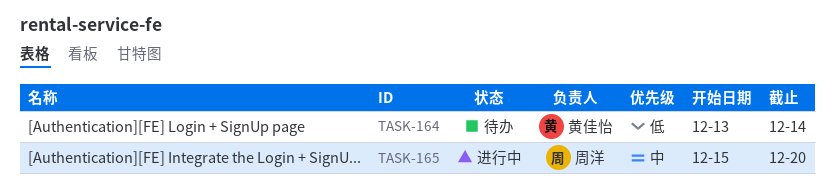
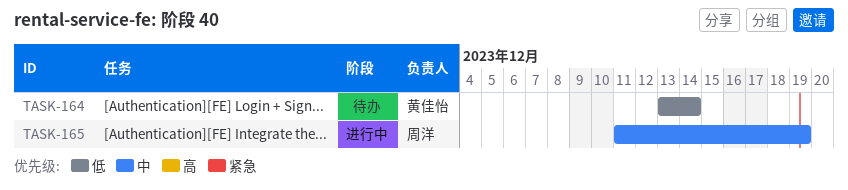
TASK-165, start: Dec 15 -> Dec 11
TASK-165, due: Dec 20 -> Dec 19

